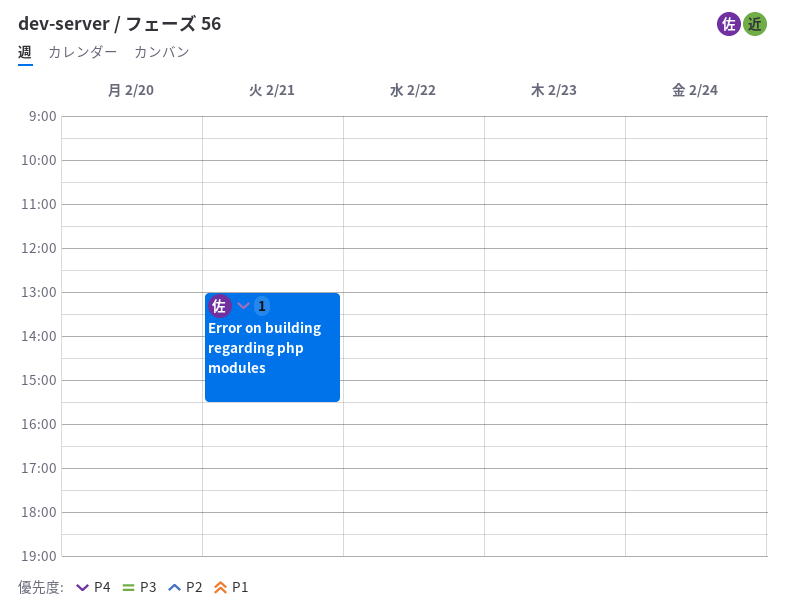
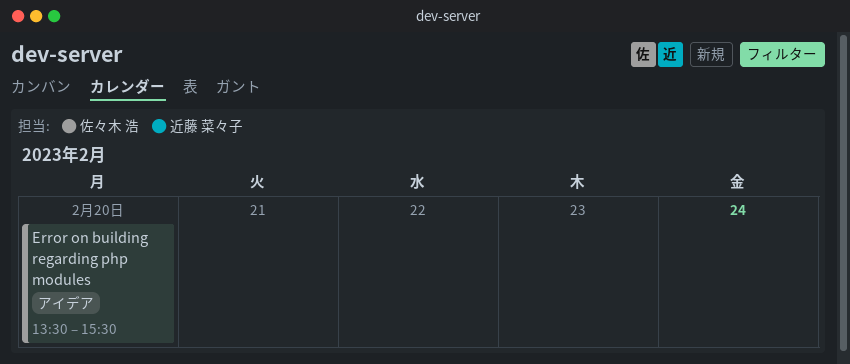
Error on building regarding php modules, day: Feb 21 -> Feb 20
Error on building regarding php modules, begins: 13:00 -> 13:30

